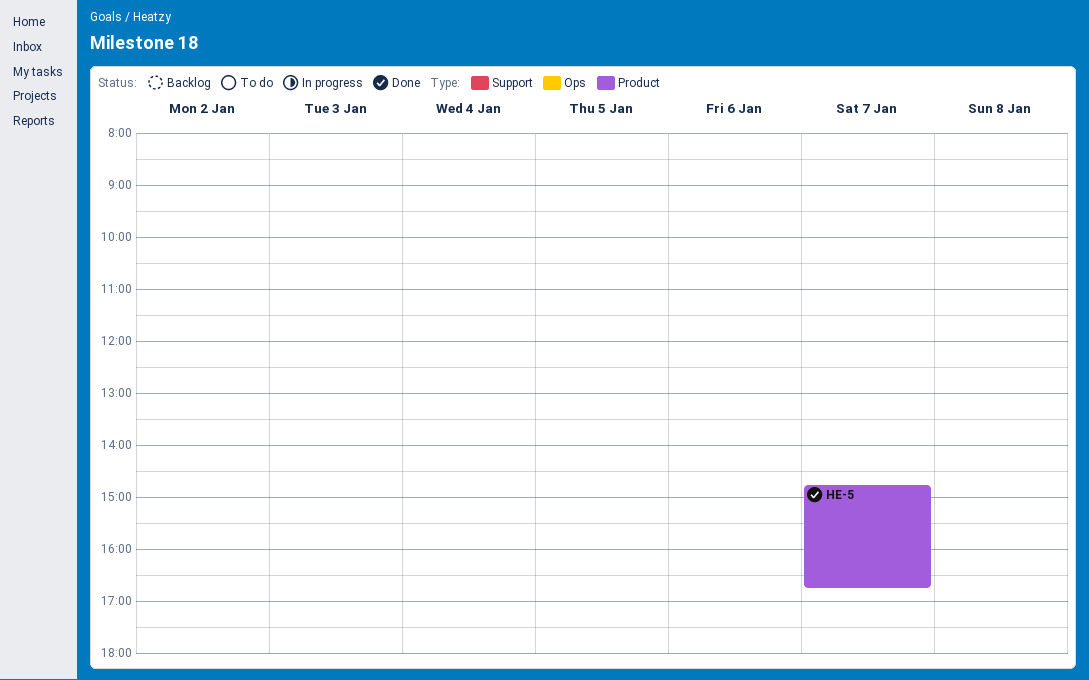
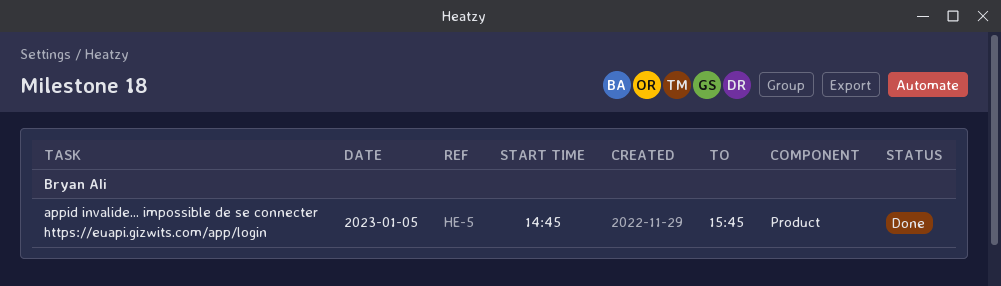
HE-5, day: Jan 7 -> Jan 5
HE-5, ends: 16:45 -> 15:45

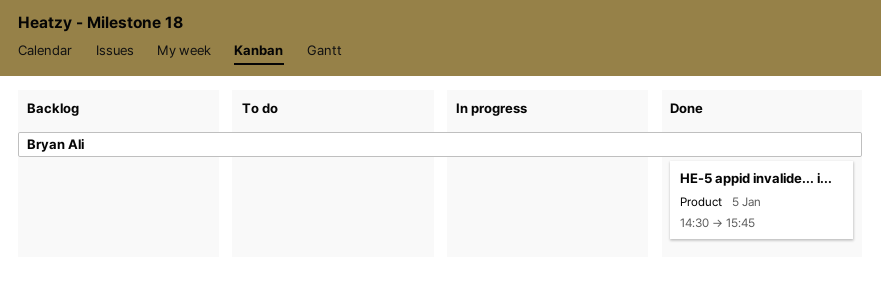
HE-5, begins: 14:45 -> 14:30

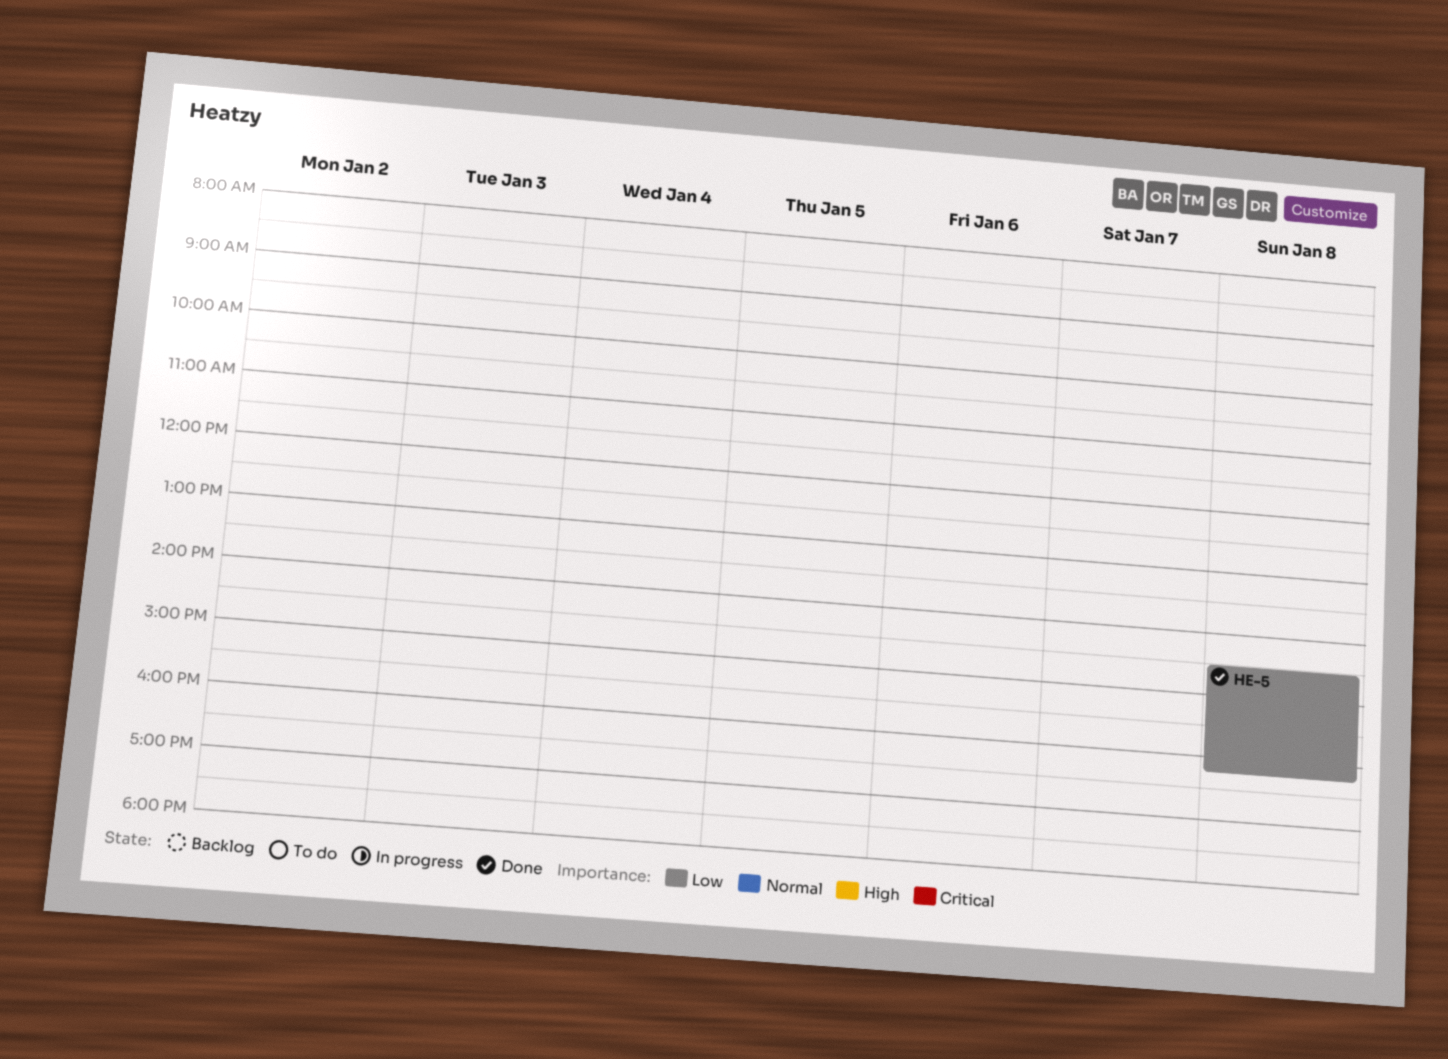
HE-5, day: Jan 5 -> Jan 8
HE-5, ends: 15:45 -> 16:15

